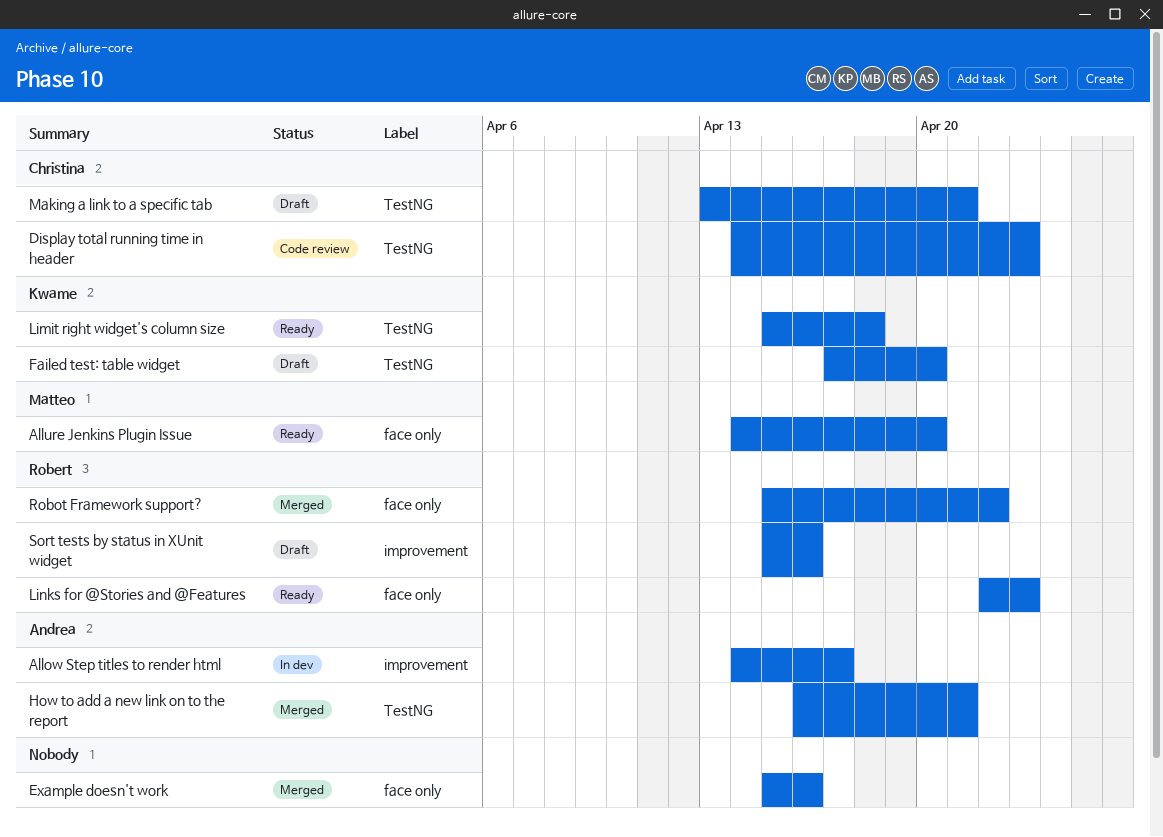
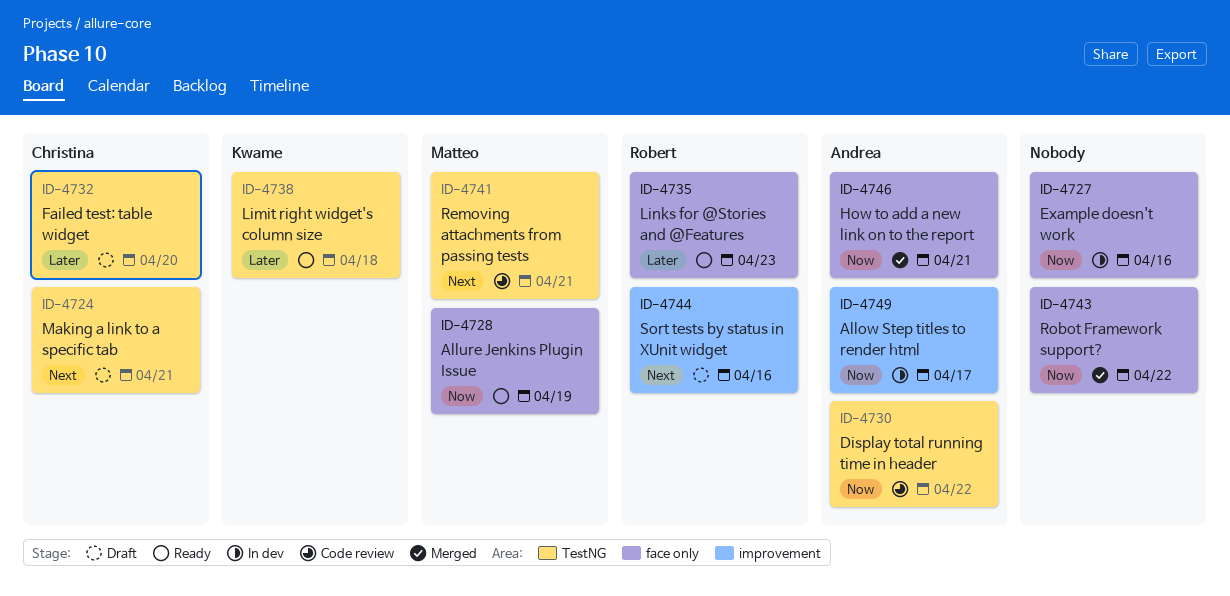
Allure Jenkins Plugin Issue, due: Apr 20 -> Apr 19
Display total running time in header, owner: Christina -> Andrea
Display total running time in header, due: Apr 23 -> Apr 22
Example doesn't work, status: Merged -> In dev
Failed test: table widget, owner: Kwame -> Christina
How to add a new link on to the report, label: TestNG -> face only
Removing attachments from passing tests: none -> present
Robot Framework support?, owner: Robert -> none

